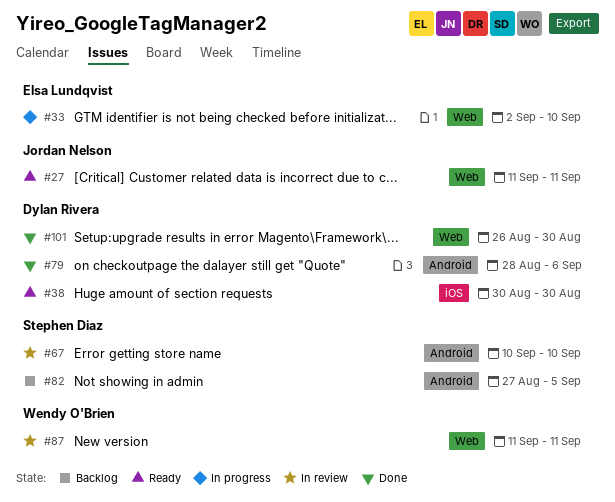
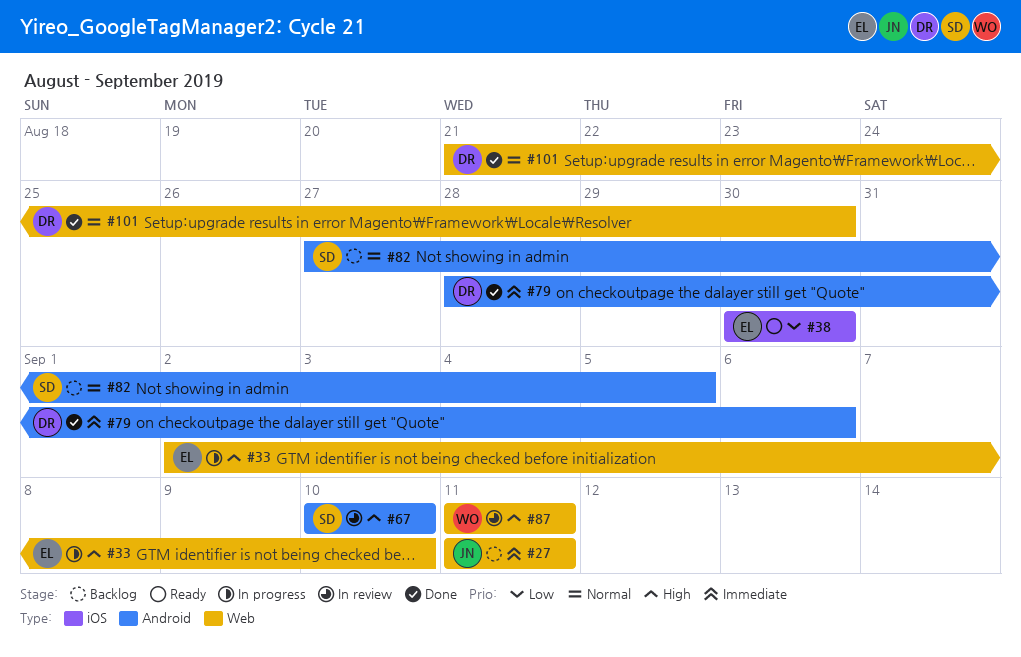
#27, status: Ready -> Backlog
#38, owner: Dylan Rivera -> Elsa Lundqvist
#101, start: Aug 26 -> Aug 21

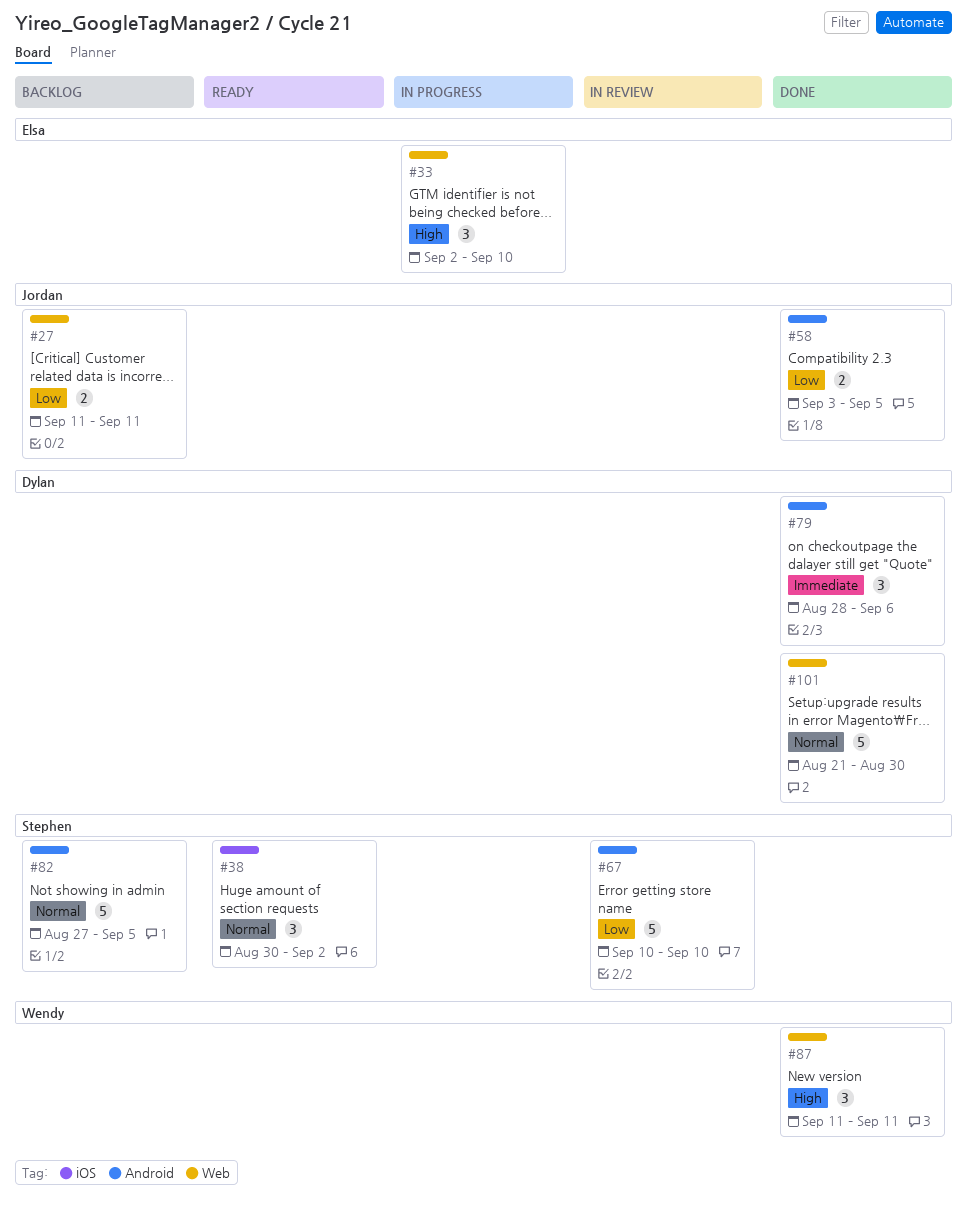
#27, priority: Immediate -> Low
#38, owner: Elsa -> Stephen
#38, priority: Low -> Normal
#38, due: Aug 30 -> Sep 2
#58: none -> present
#67, priority: High -> Low
#87, status: In review -> Done

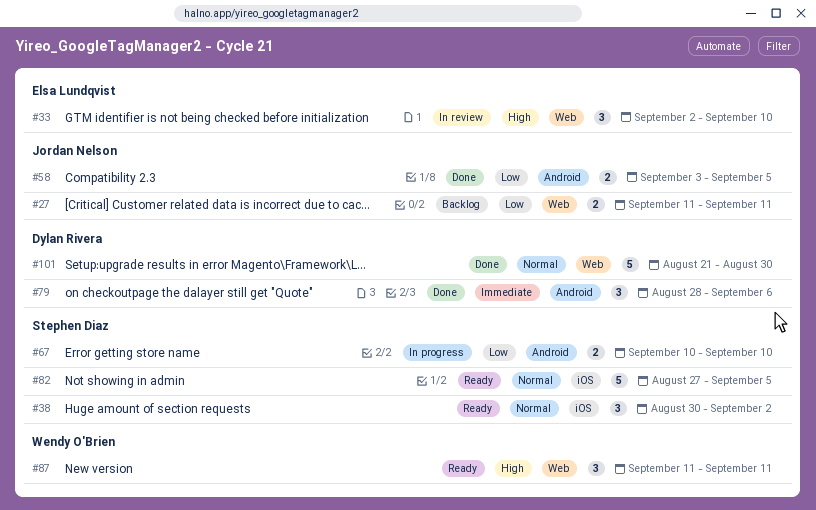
#33, status: In progress -> In review
#67, status: In review -> In progress
#67, estimate: 5 -> 2
#82, status: Backlog -> Ready
#82, label: Android -> iOS
#87, status: Done -> Ready

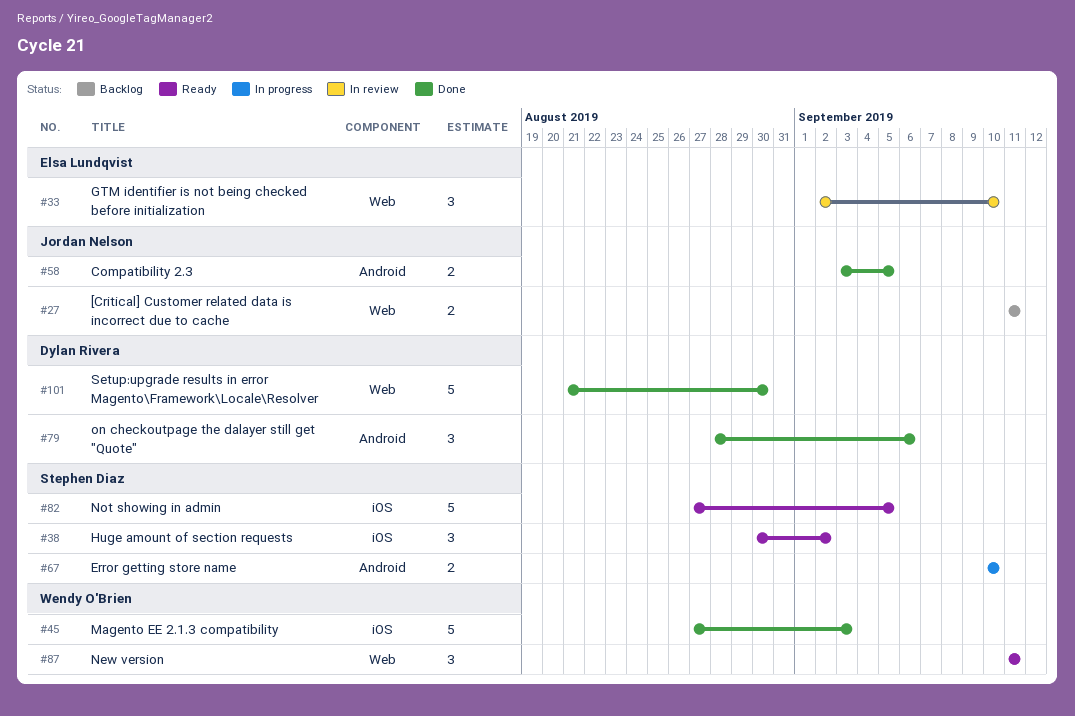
#45: none -> present

